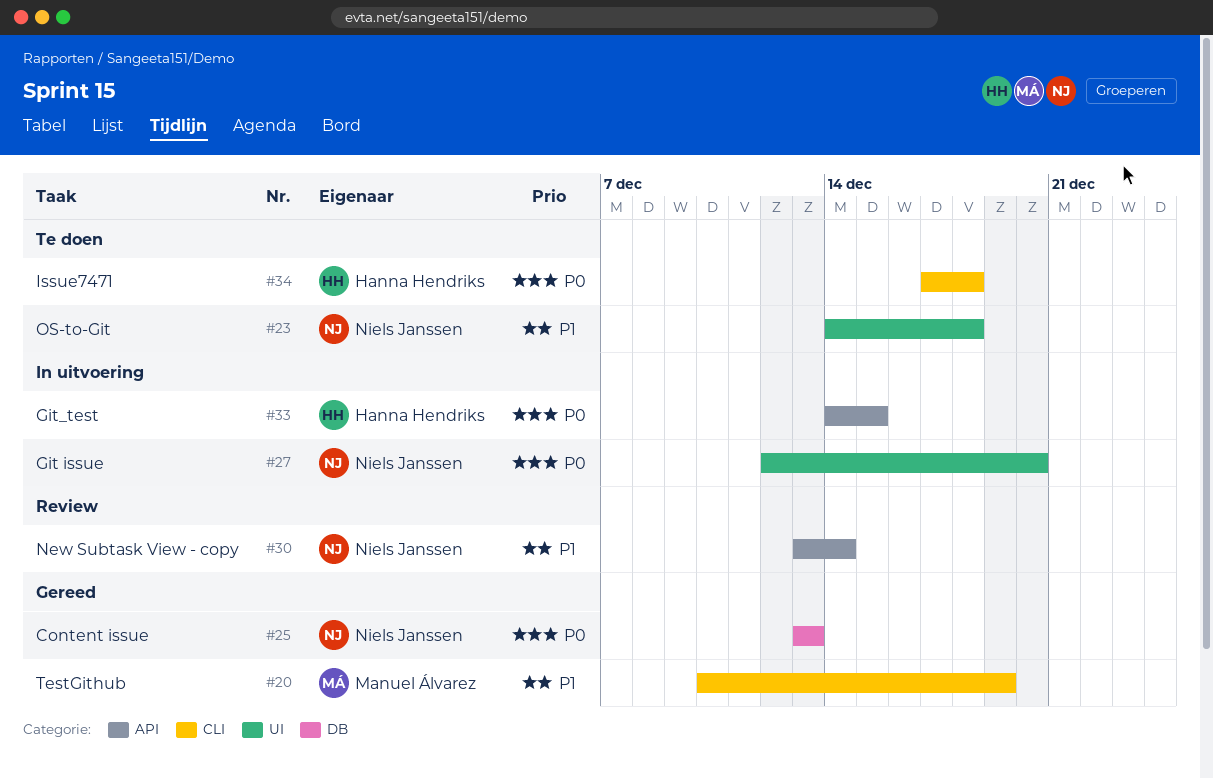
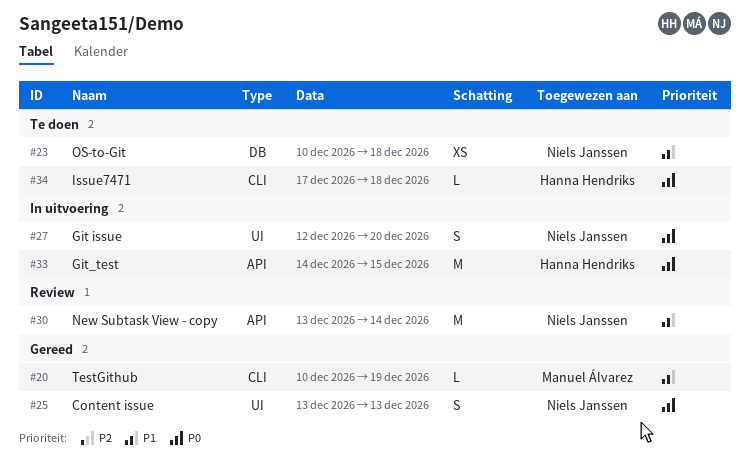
#23, label: UI -> DB
#23, start: Dec 14 -> Dec 10
#25, label: DB -> UI

